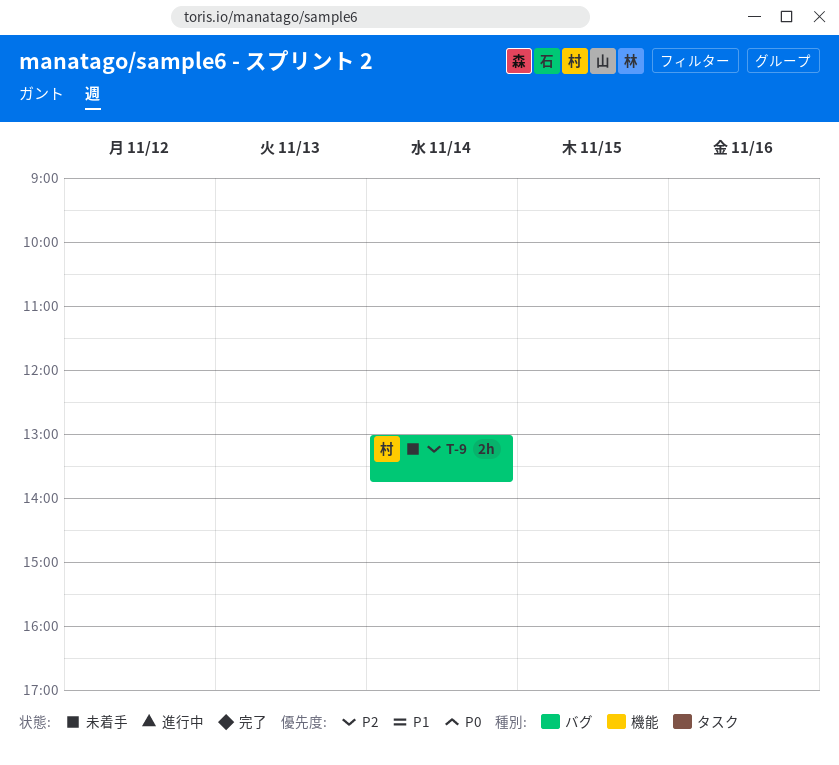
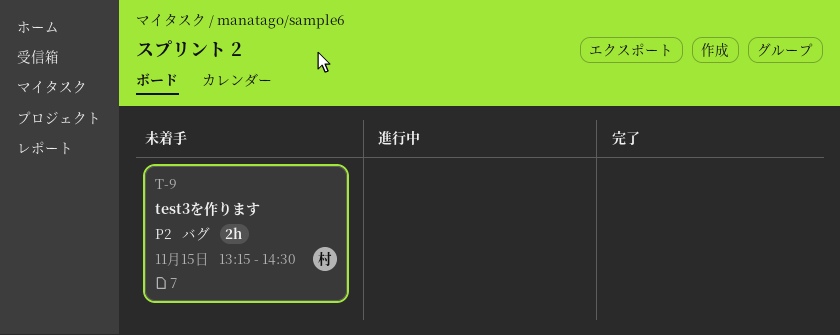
T-9, day: Nov 14 -> Nov 15
T-9, begins: 13:00 -> 13:15
T-9, ends: 13:45 -> 14:30

